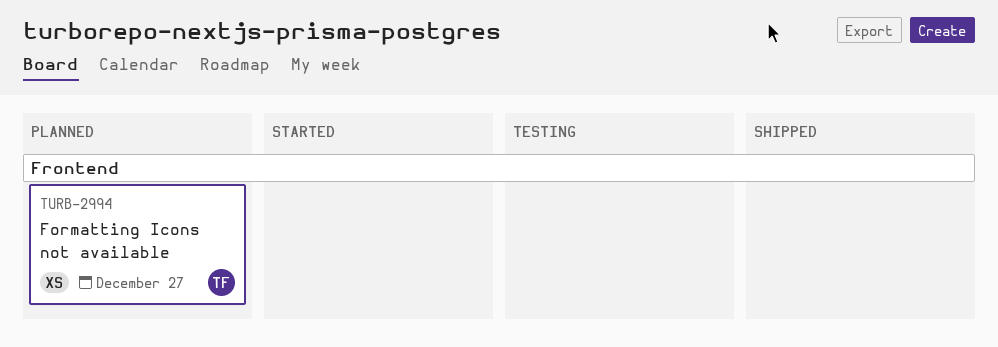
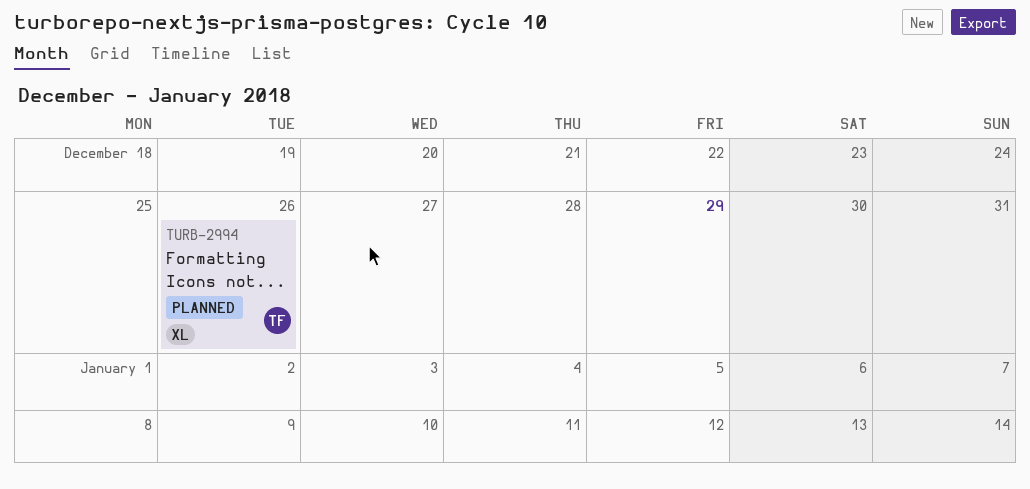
TURB-2994, estimate: XS -> XL
TURB-2994, due: Dec 27 -> Dec 26

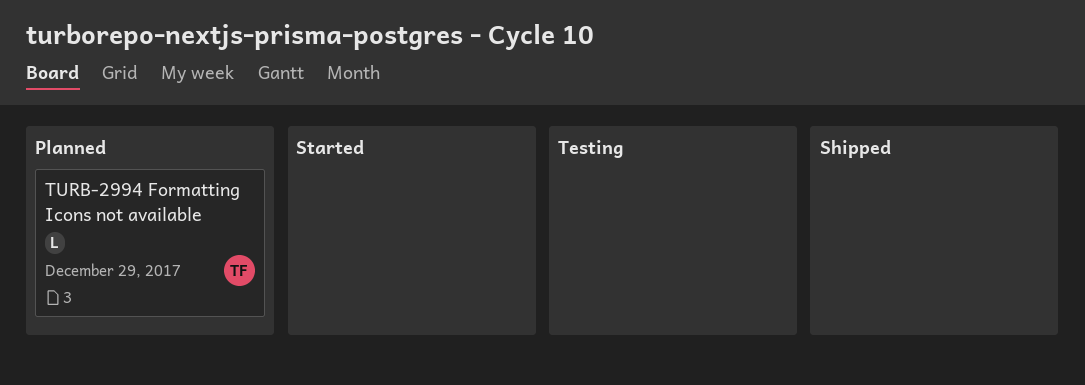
TURB-2994, estimate: XL -> L
TURB-2994, due: Dec 26 -> Dec 29

